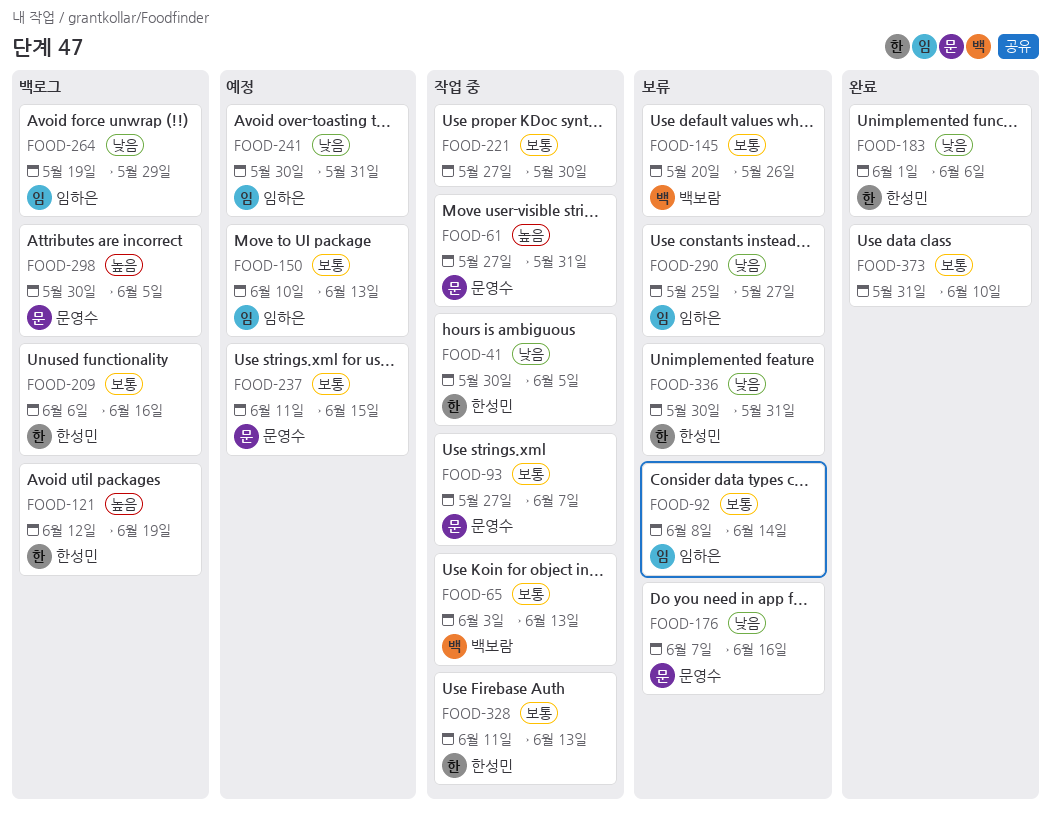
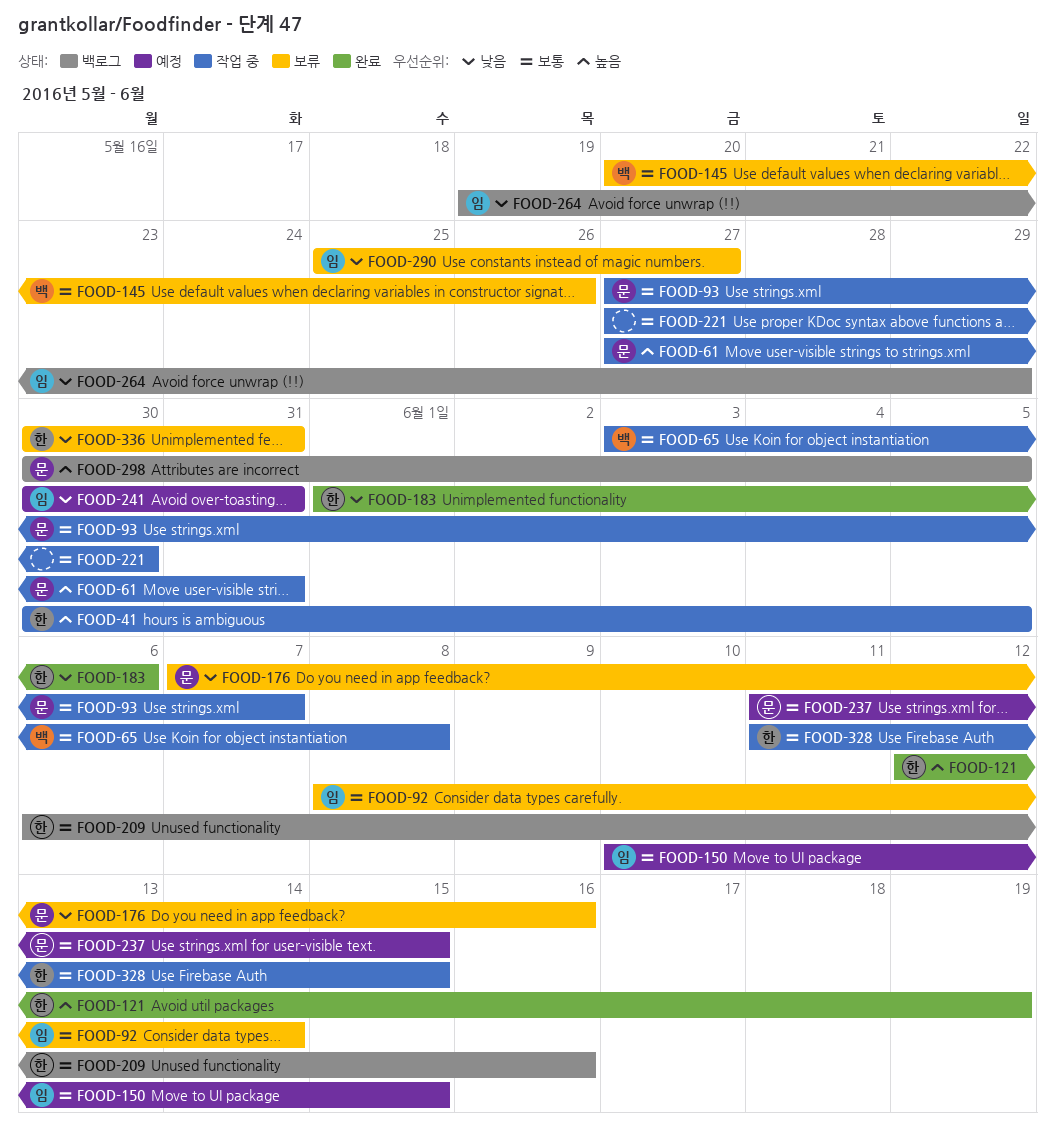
FOOD-41, priority: 낮음 -> 높음
FOOD-65, due: Jun 13 -> Jun 8
FOOD-121, status: 백로그 -> 완료
FOOD-150, due: Jun 13 -> Jun 15
FOOD-328, due: Jun 13 -> Jun 15
FOOD-373: present -> none

